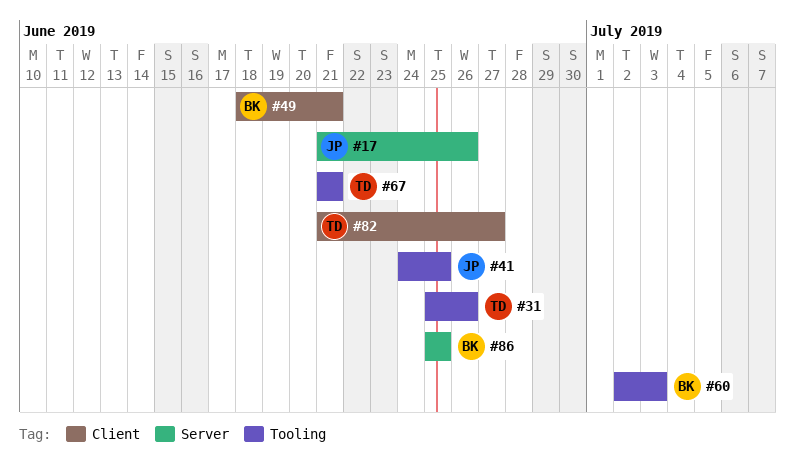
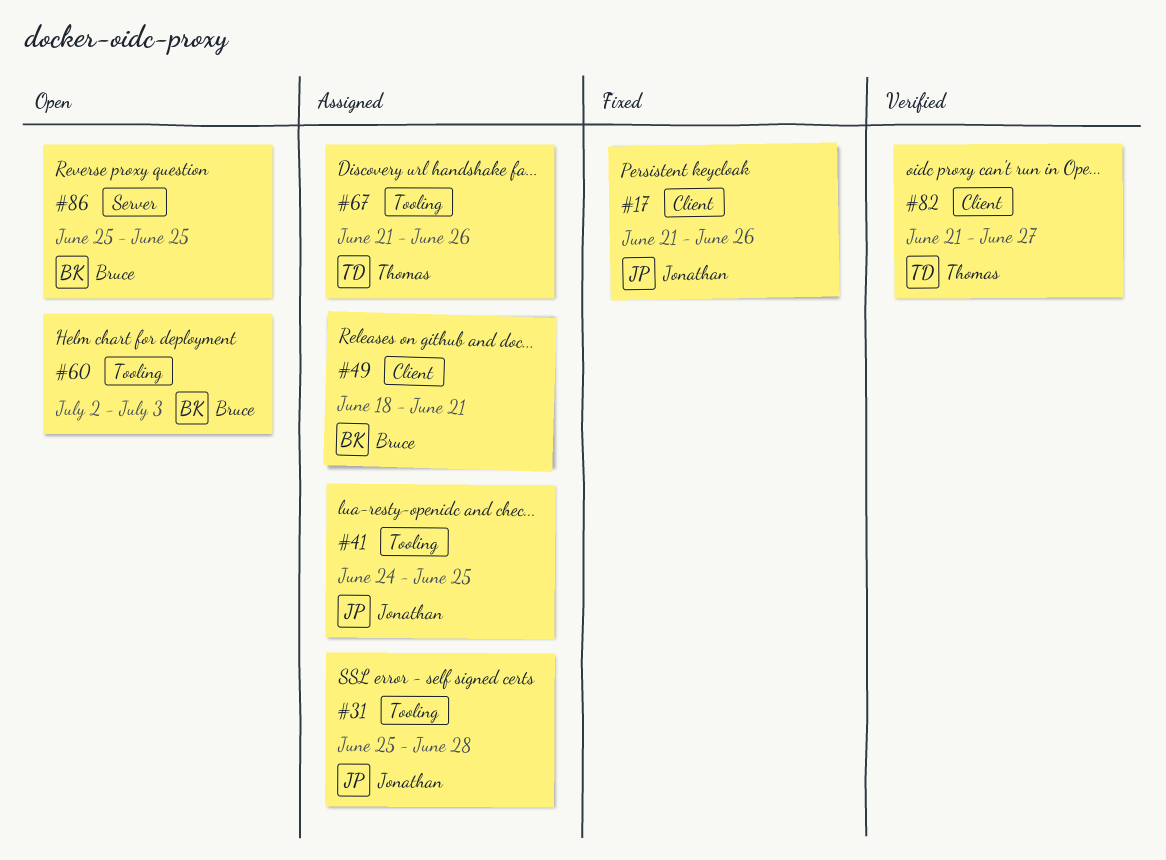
#17, label: Server -> Client
#31, owner: Thomas -> Jonathan
#31, due: Jun 26 -> Jun 28
#67, due: Jun 21 -> Jun 26

